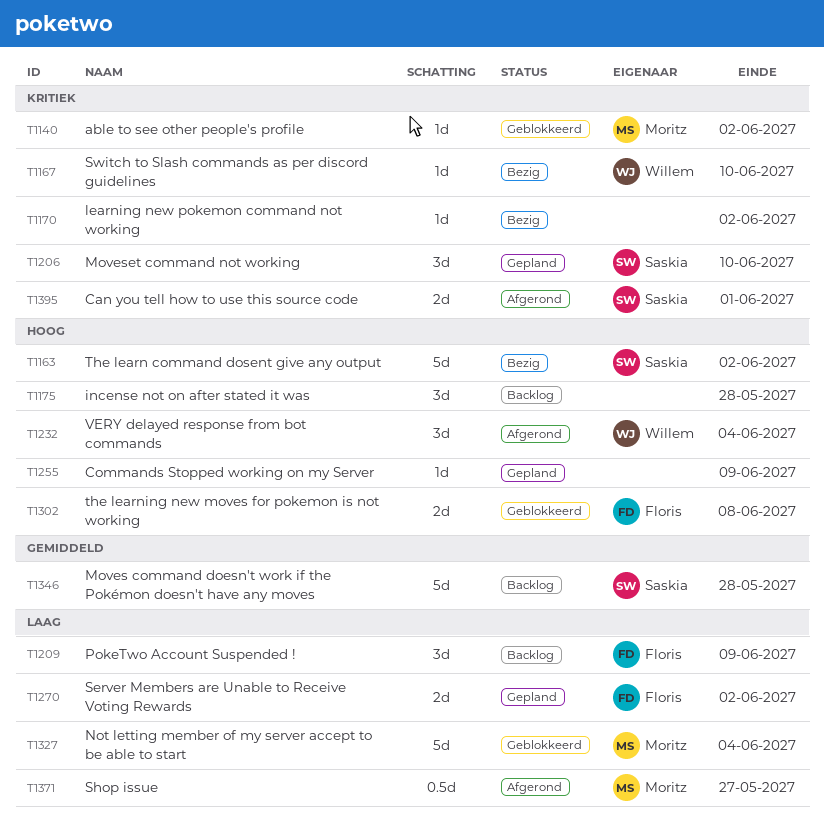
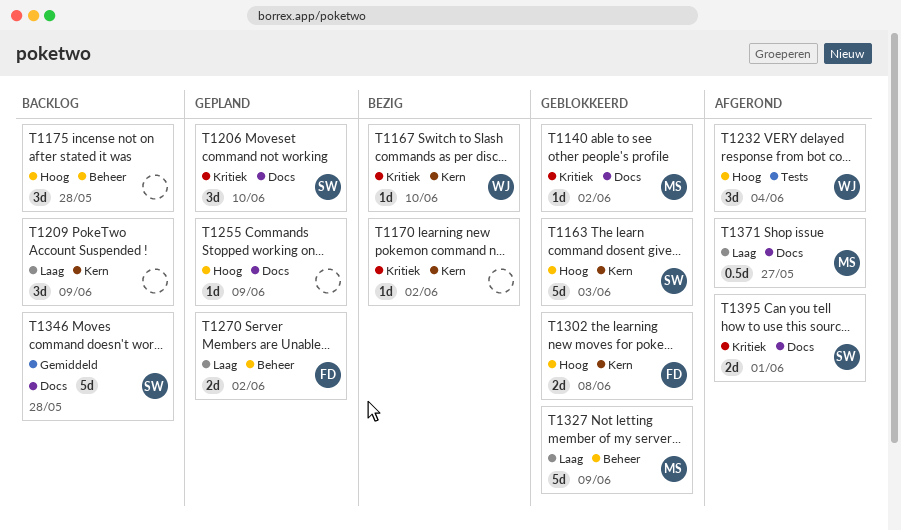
T1163, status: Bezig -> Geblokkeerd
T1163, due: Jun 2 -> Jun 3
T1209, owner: Floris -> none
T1327, due: Jun 4 -> Jun 9

